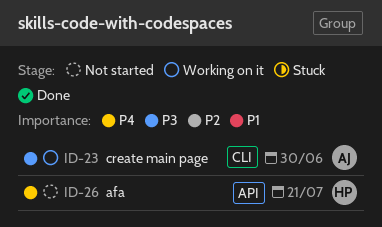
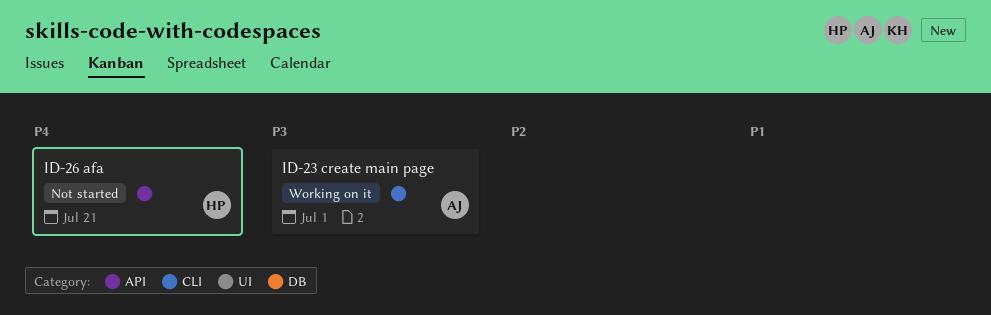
ID-23, due: Jun 30 -> Jul 1

